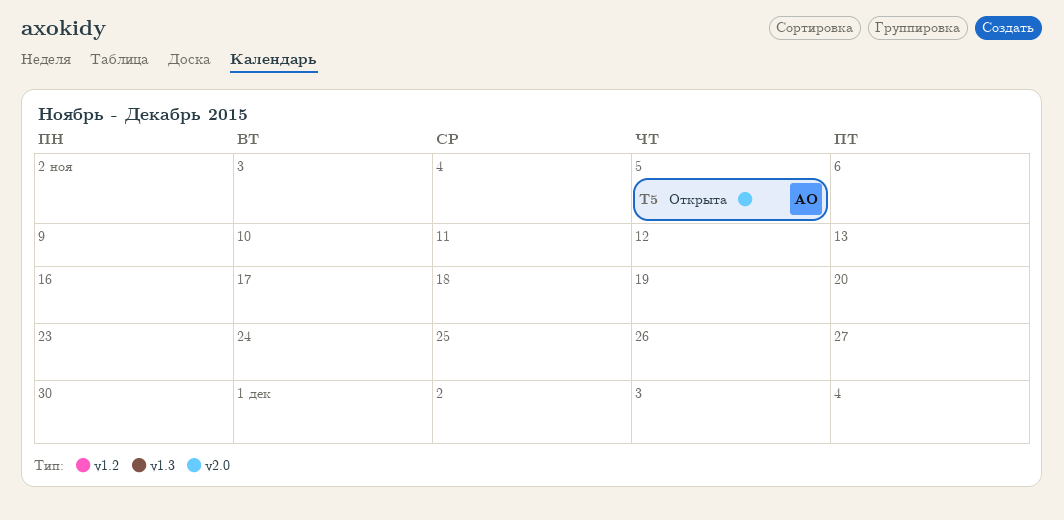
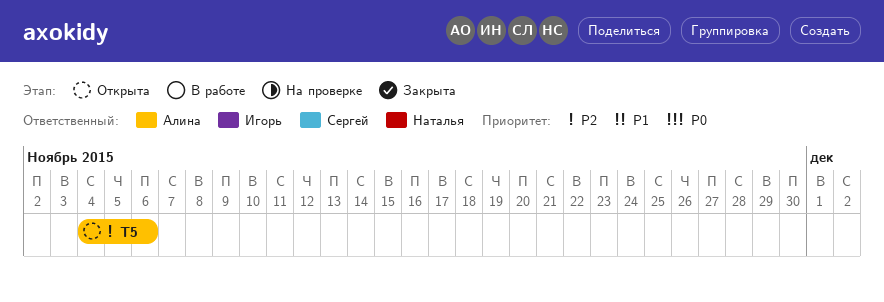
T5, due: Nov 5 -> Nov 6

